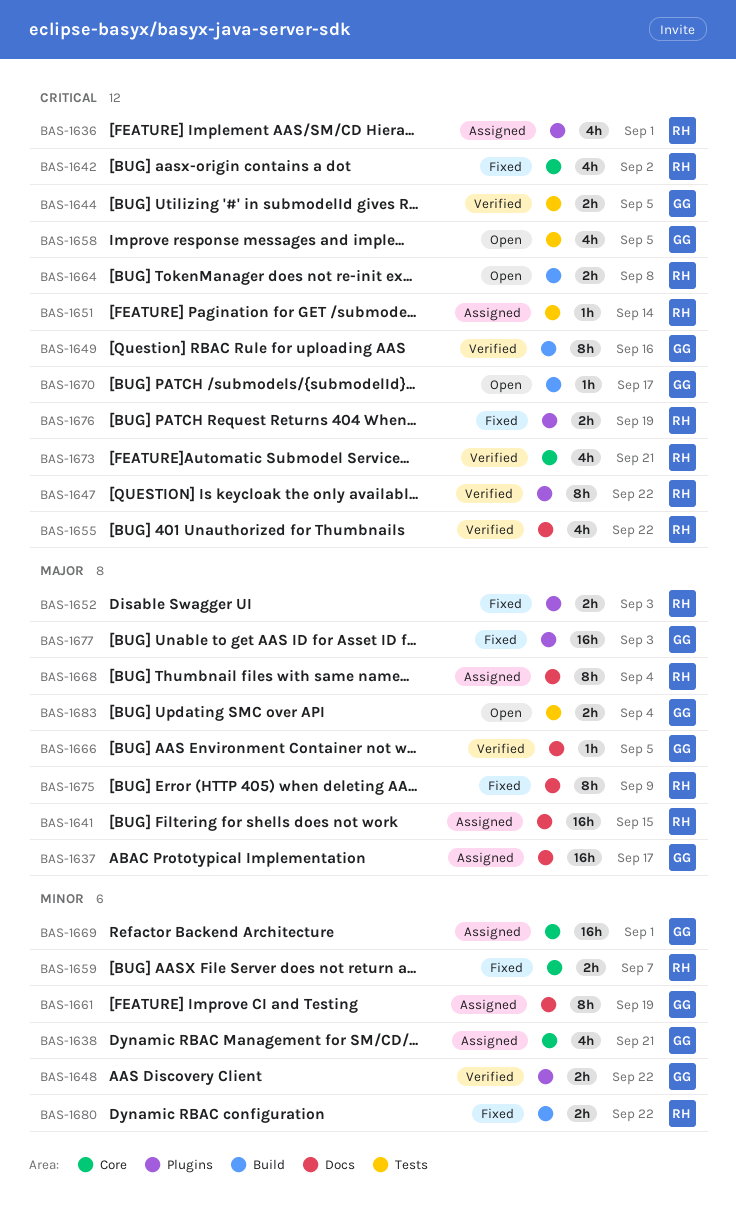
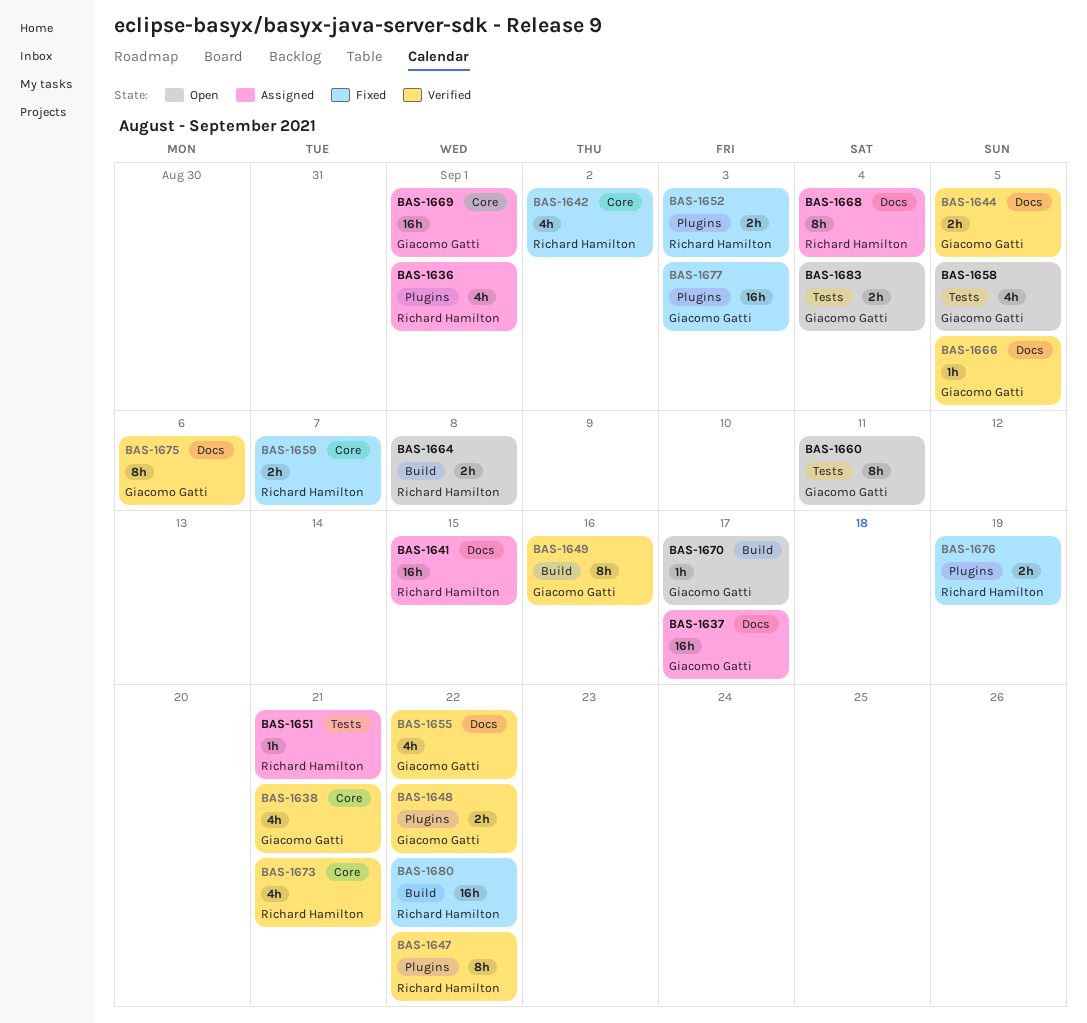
BAS-1638, status: Assigned -> Verified
BAS-1644, label: Tests -> Docs
BAS-1651, due: Sep 14 -> Sep 21
BAS-1655, owner: Richard Hamilton -> Giacomo Gatti
BAS-1660: none -> present
BAS-1661: present -> none
BAS-1675, status: Fixed -> Verified
BAS-1675, owner: Richard Hamilton -> Giacomo Gatti
BAS-1675, due: Sep 9 -> Sep 6
BAS-1680, estimate: 2h -> 16h

